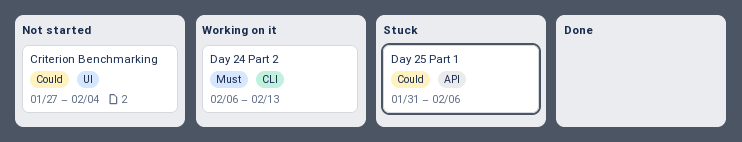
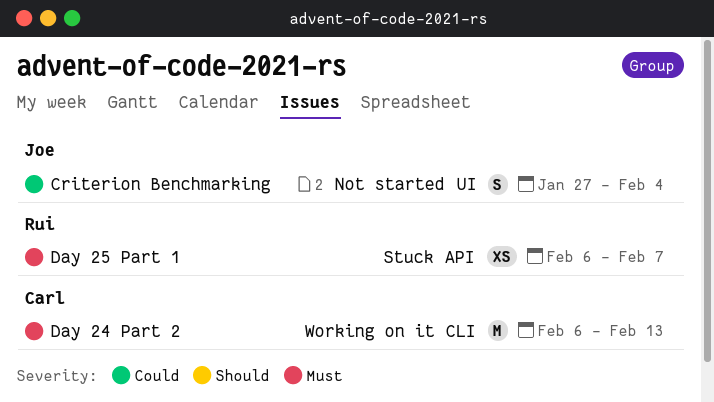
Day 25 Part 1, priority: Could -> Must
Day 25 Part 1, start: Jan 31 -> Feb 6
Day 25 Part 1, due: Feb 6 -> Feb 7

